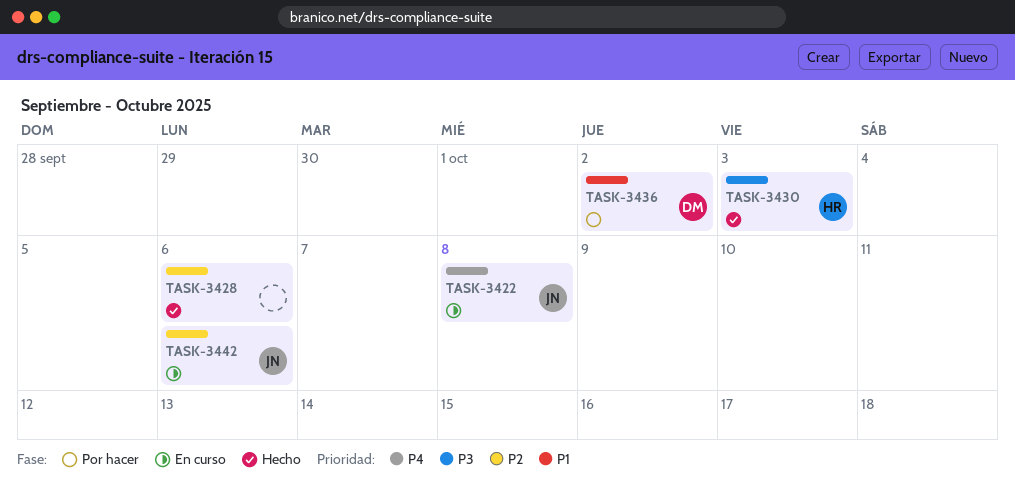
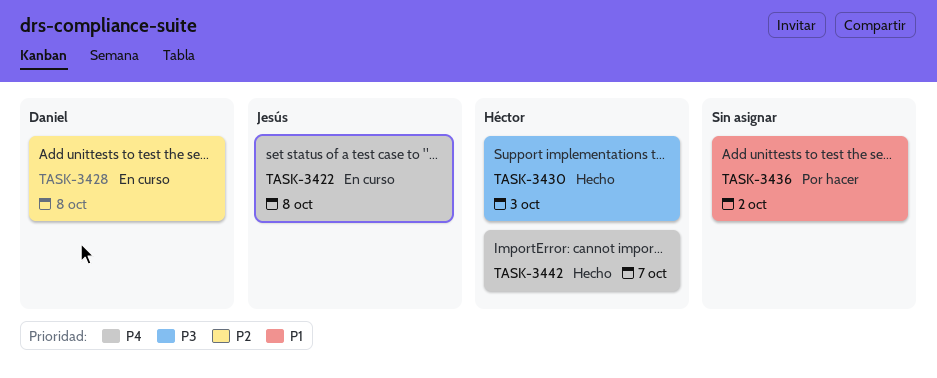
TASK-3428, status: Hecho -> En curso
TASK-3428, owner: none -> Daniel
TASK-3428, due: Oct 6 -> Oct 8
TASK-3436, owner: Daniel -> none
TASK-3442, status: En curso -> Hecho
TASK-3442, owner: Jesús -> Héctor
TASK-3442, priority: P2 -> P4
TASK-3442, due: Oct 6 -> Oct 7

